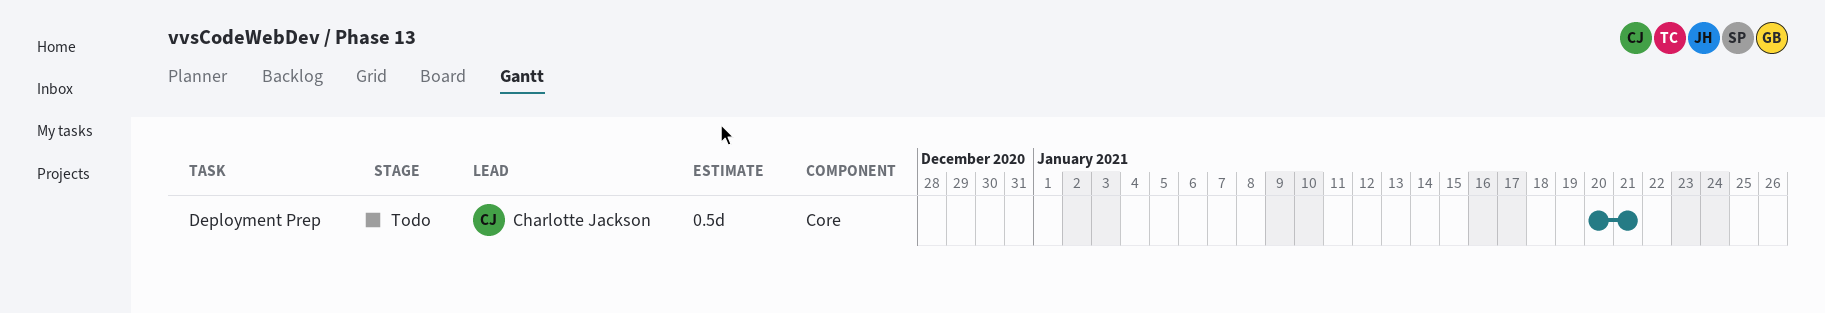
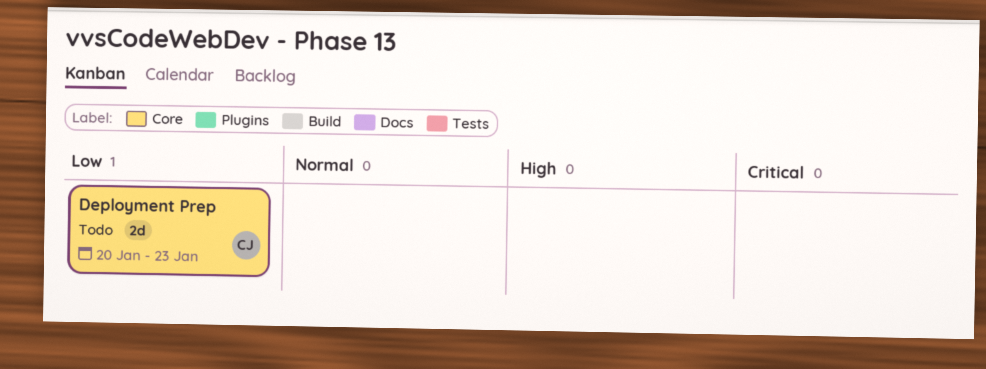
Deployment Prep, estimate: 0.5d -> 2d
Deployment Prep, due: Jan 21 -> Jan 23

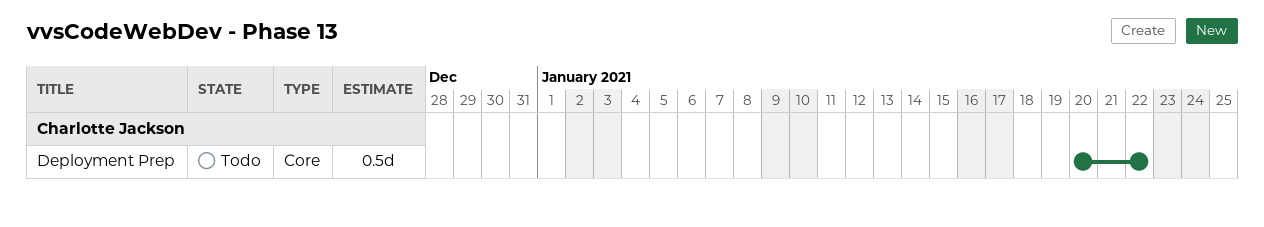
Deployment Prep, estimate: 2d -> 0.5d
Deployment Prep, due: Jan 23 -> Jan 22

